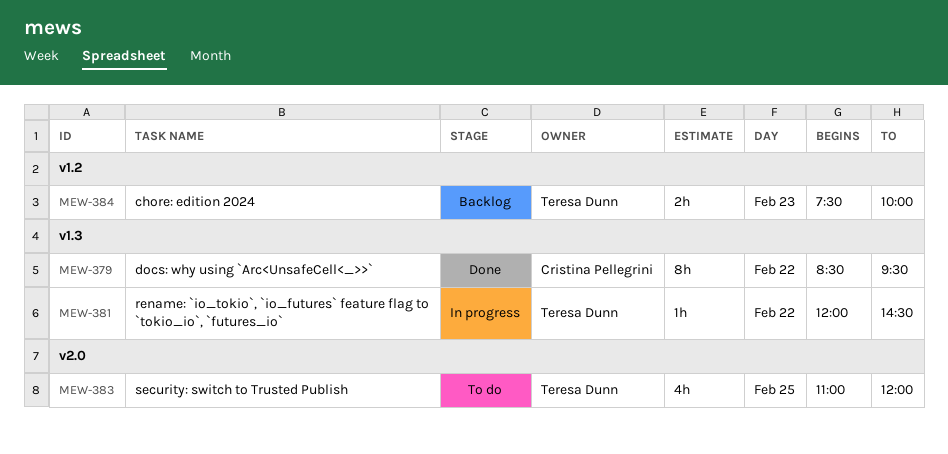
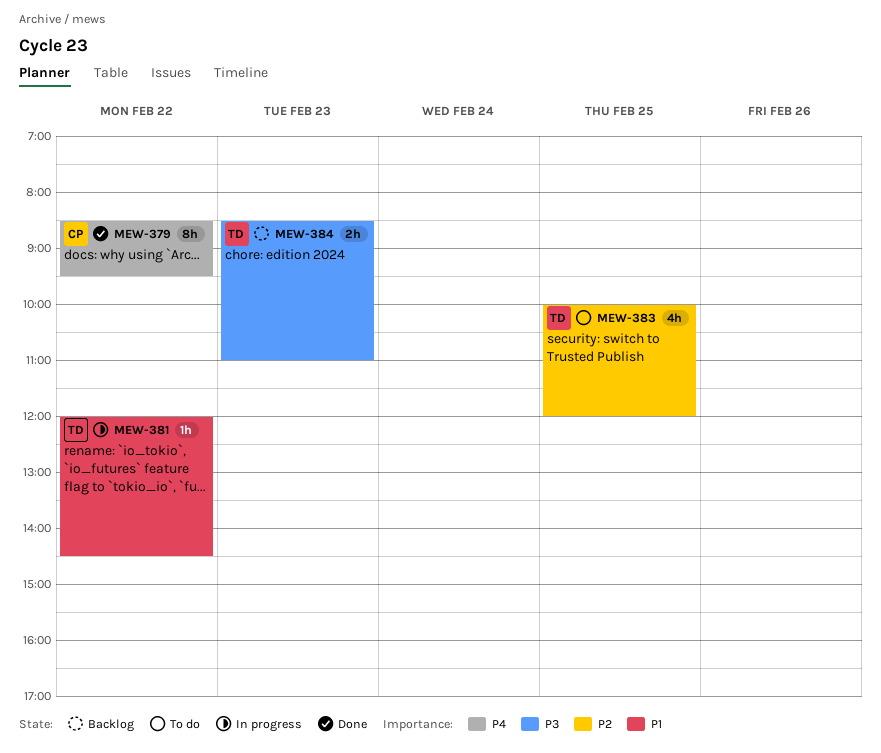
MEW-383, begins: 11:00 -> 10:00
MEW-384, begins: 07:30 -> 08:30
MEW-384, ends: 10:00 -> 11:00

